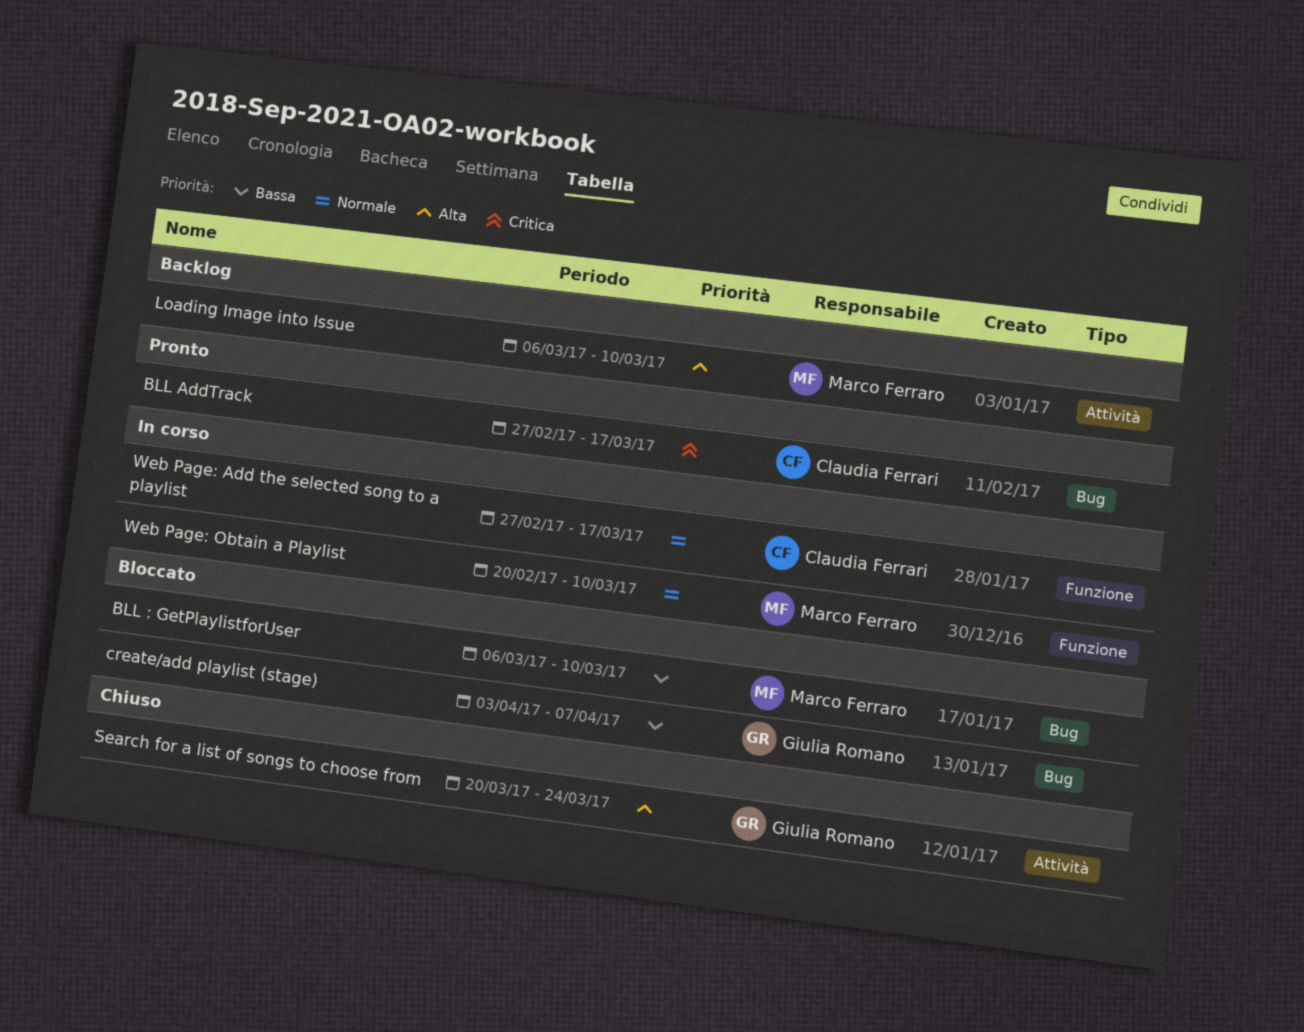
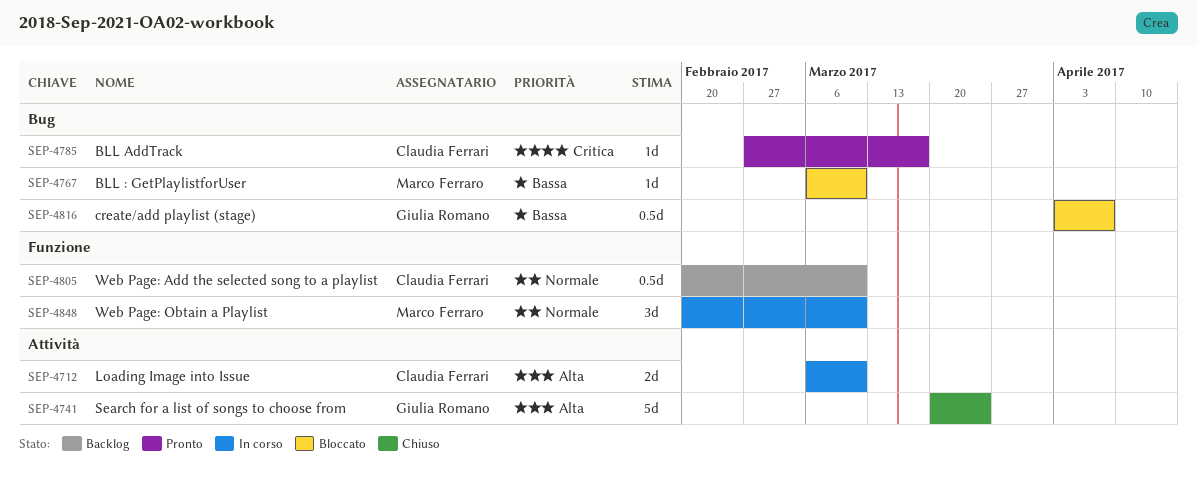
Loading Image into Issue, status: Backlog -> In corso
Loading Image into Issue, owner: Marco Ferraro -> Claudia Ferrari
Web Page: Add the selected song to a playlist, status: In corso -> Backlog
Web Page: Add the selected song to a playlist, start: Feb 27 -> Feb 20
Web Page: Add the selected song to a playlist, due: Mar 17 -> Mar 10

